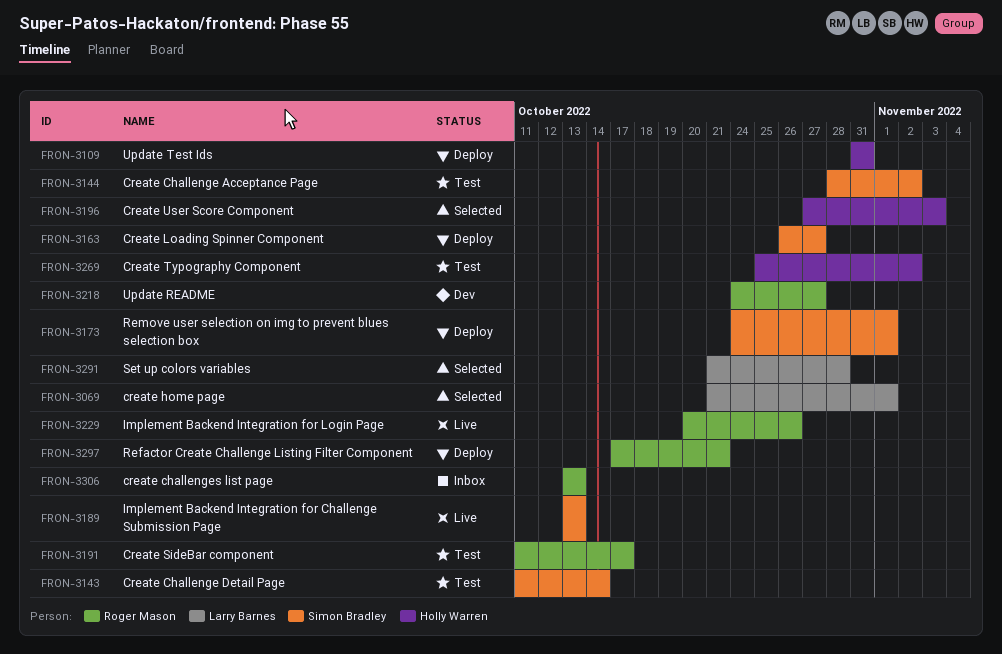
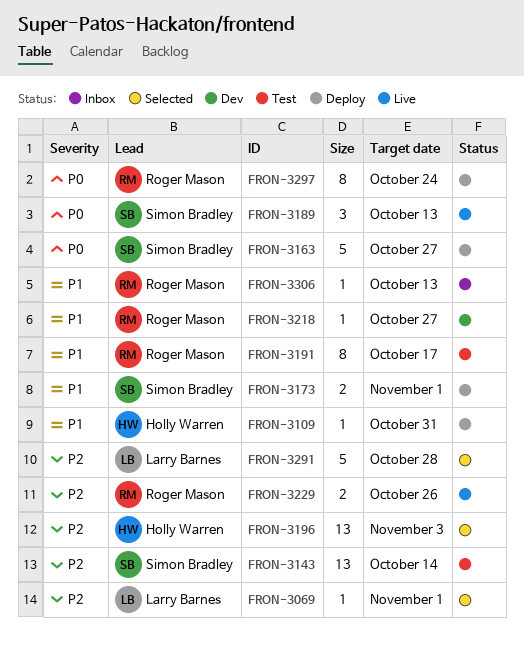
FRON-3144: present -> none
FRON-3269: present -> none
FRON-3297, due: Oct 21 -> Oct 24

